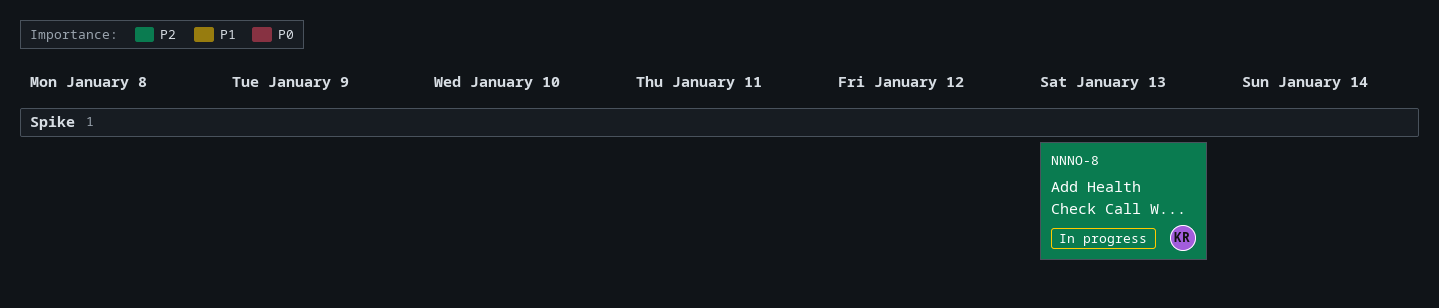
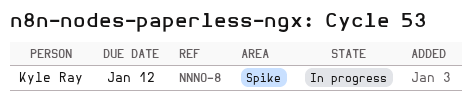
NNNO-8, due: Jan 13 -> Jan 12

